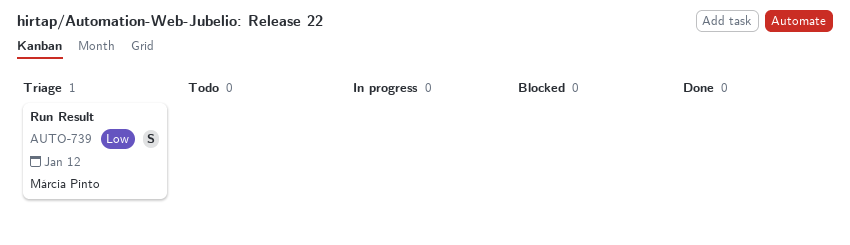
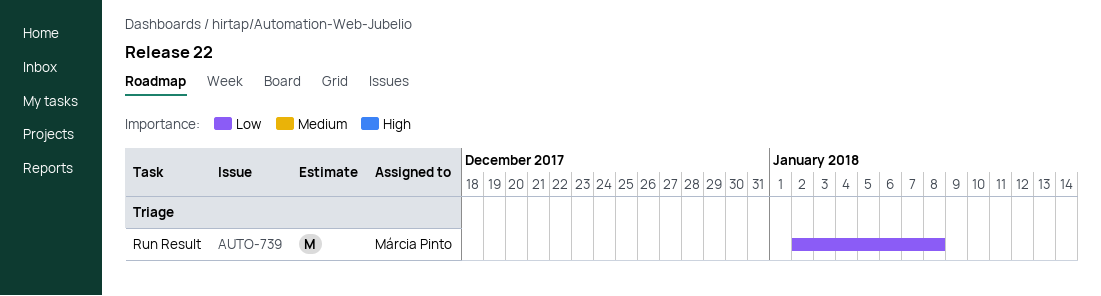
AUTO-739, estimate: S -> M
AUTO-739, due: Jan 12 -> Jan 8

